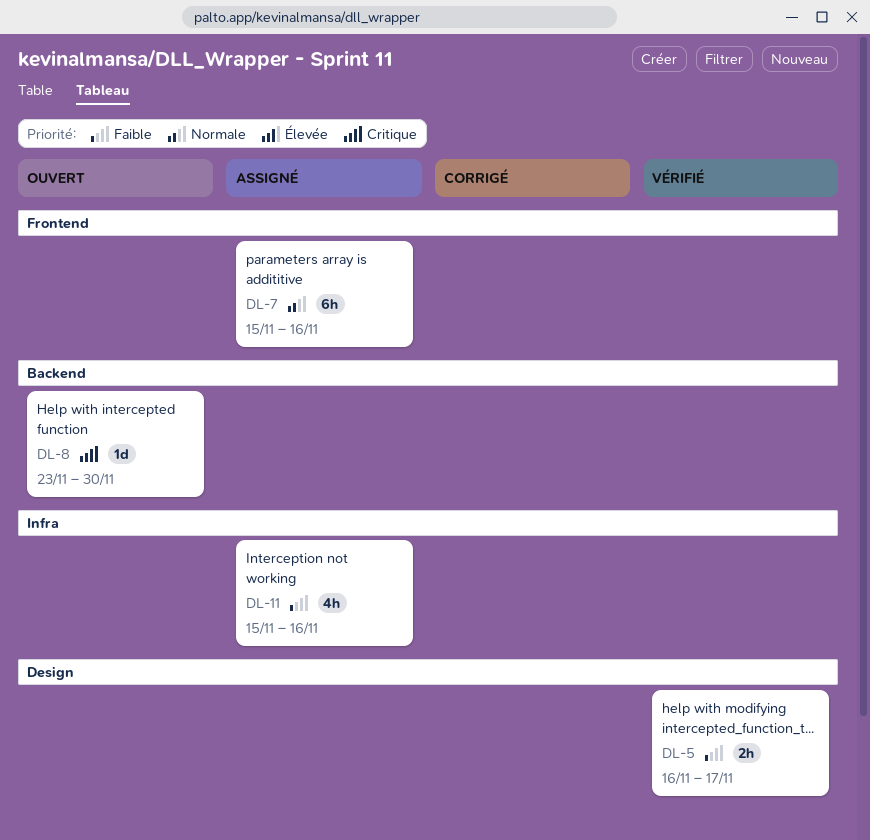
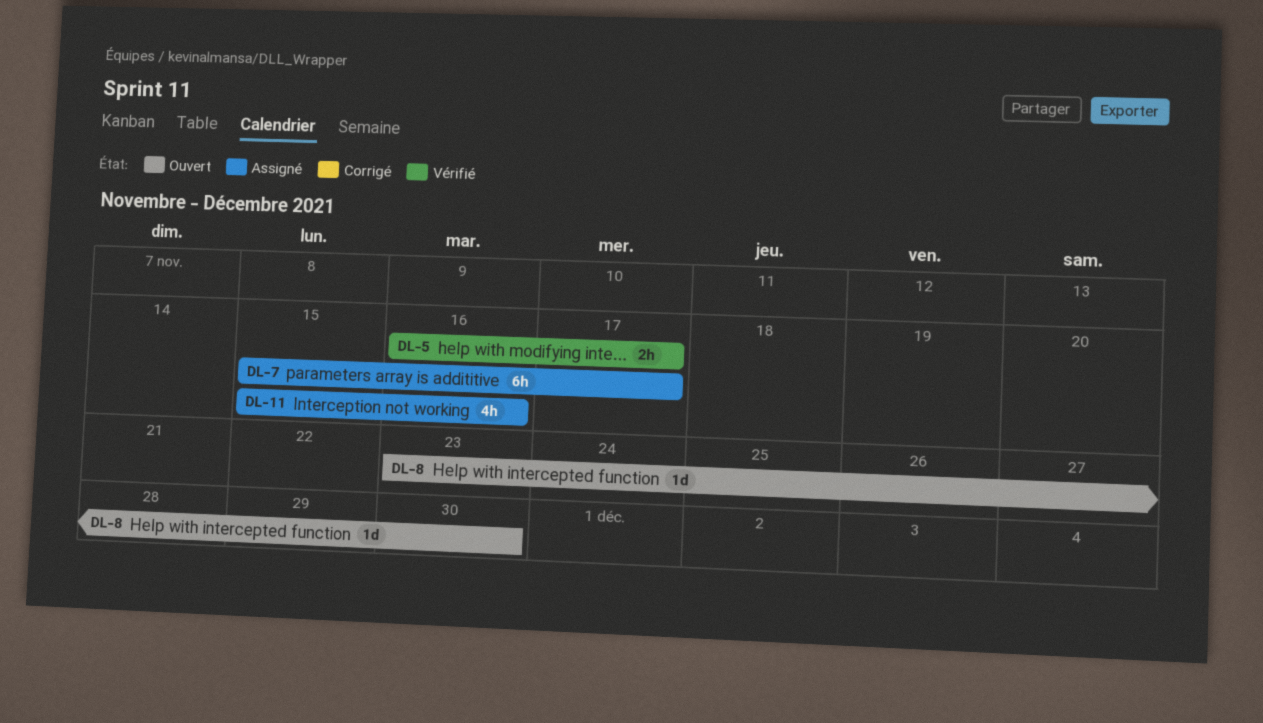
DL-7, due: Nov 16 -> Nov 17

